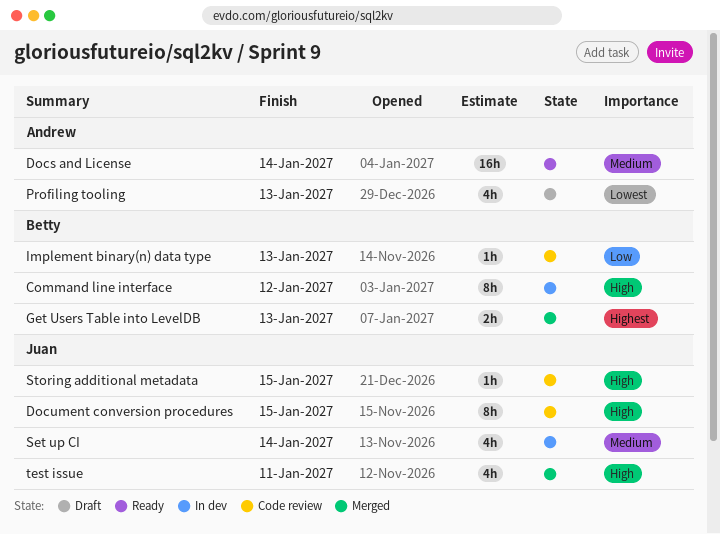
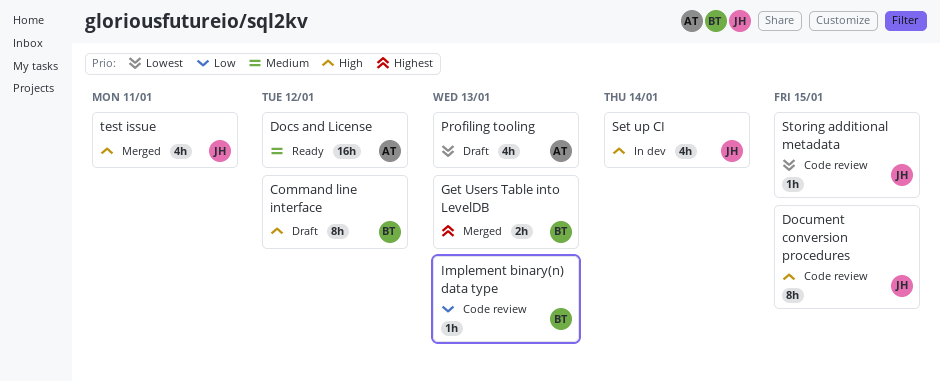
Command line interface, status: In dev -> Draft
Docs and License, due: Jan 14 -> Jan 12
Set up CI, priority: Medium -> High
Storing additional metadata, priority: High -> Lowest

